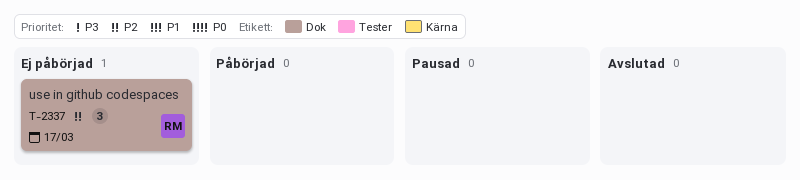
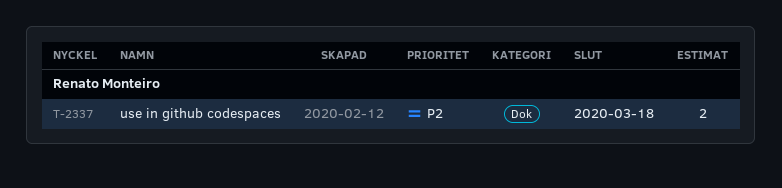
T-2337, estimate: 3 -> 2
T-2337, due: Mar 17 -> Mar 18

